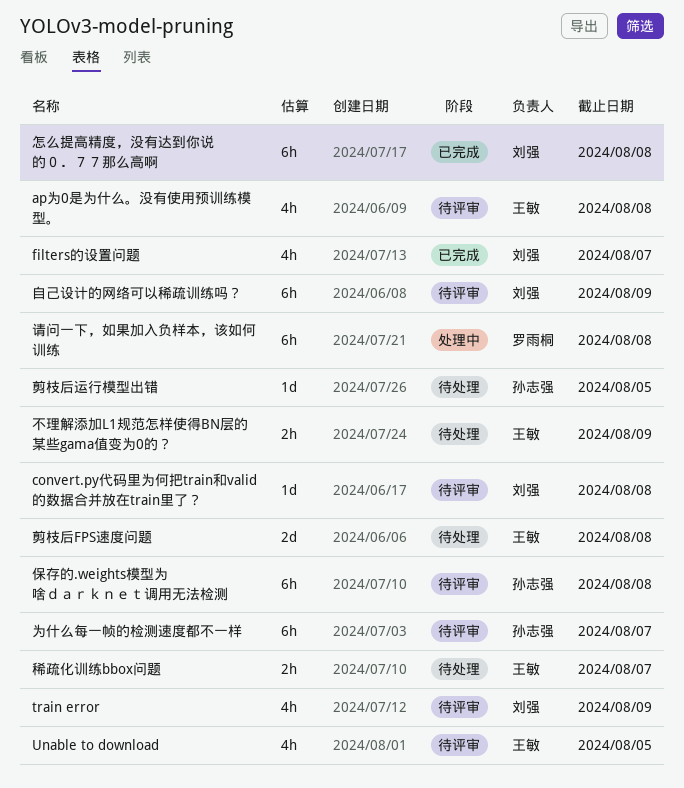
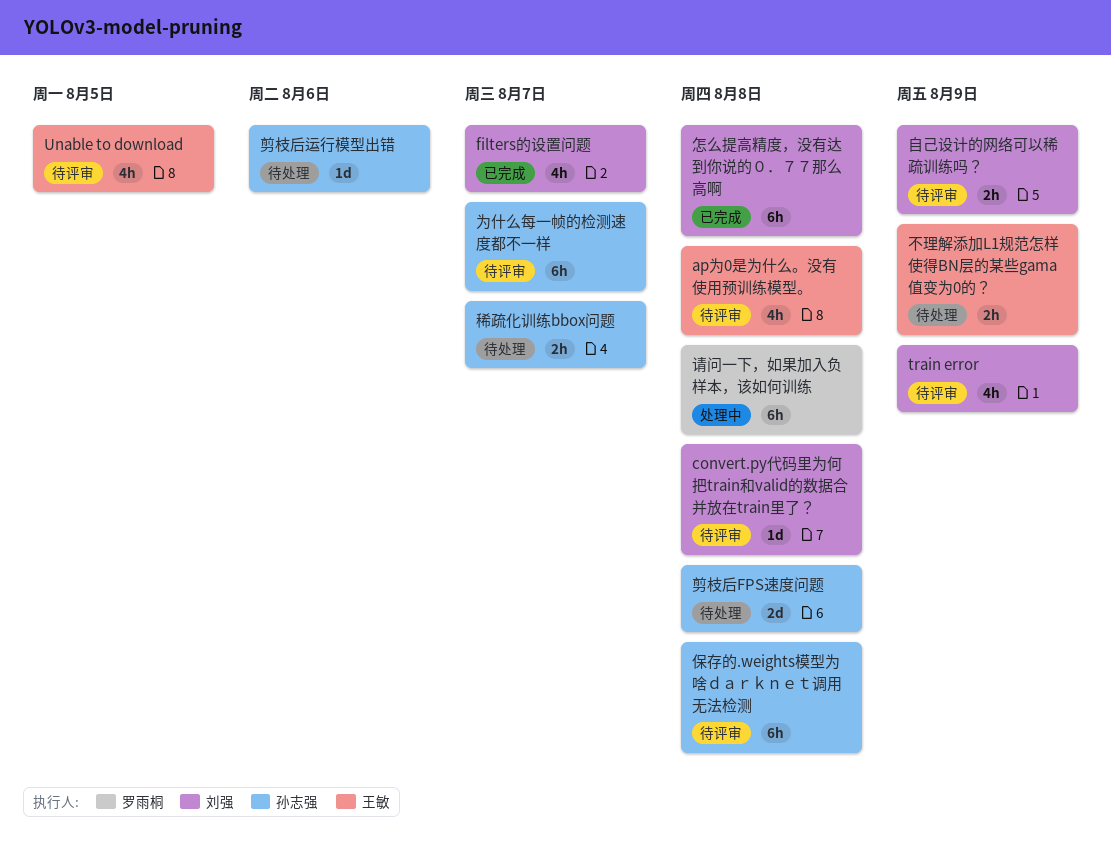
剪枝后FPS速度问题, owner: 王敏 -> 孙志强
剪枝后运行模型出错, due: Aug 5 -> Aug 6
稀疏化训练bbox问题, owner: 王敏 -> 孙志强
自己设计的网络可以稀疏训练吗？, estimate: 6h -> 2h

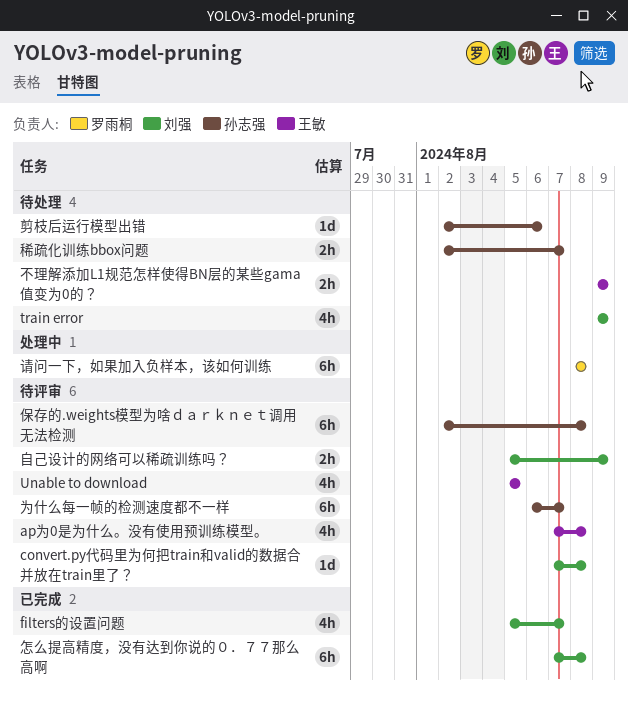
train error, status: 待评审 -> 待处理
剪枝后FPS速度问题: present -> none

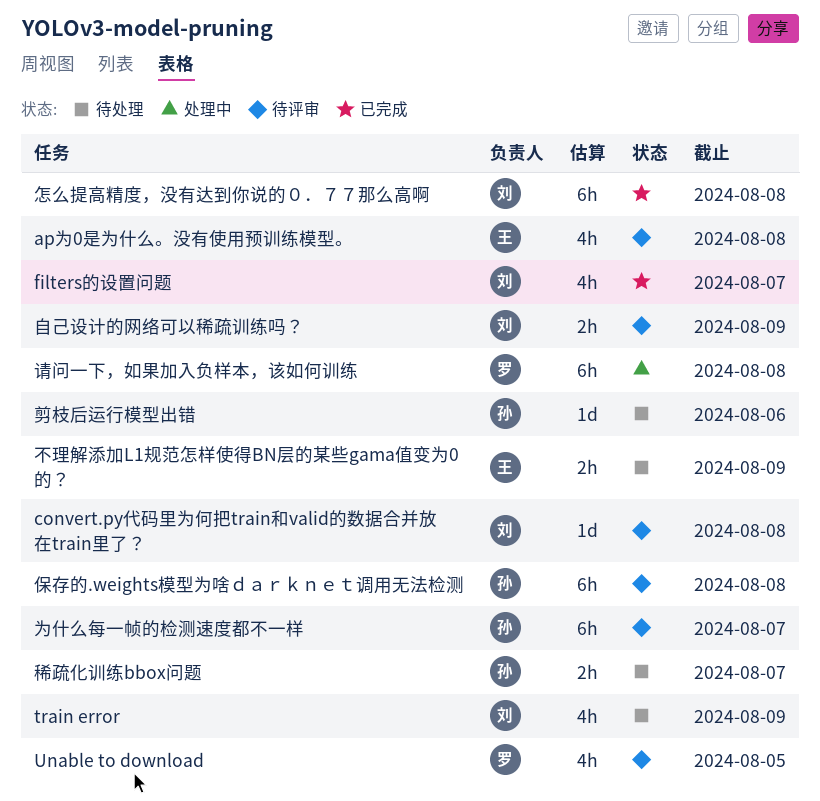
Unable to download, owner: 王敏 -> 罗雨桐

